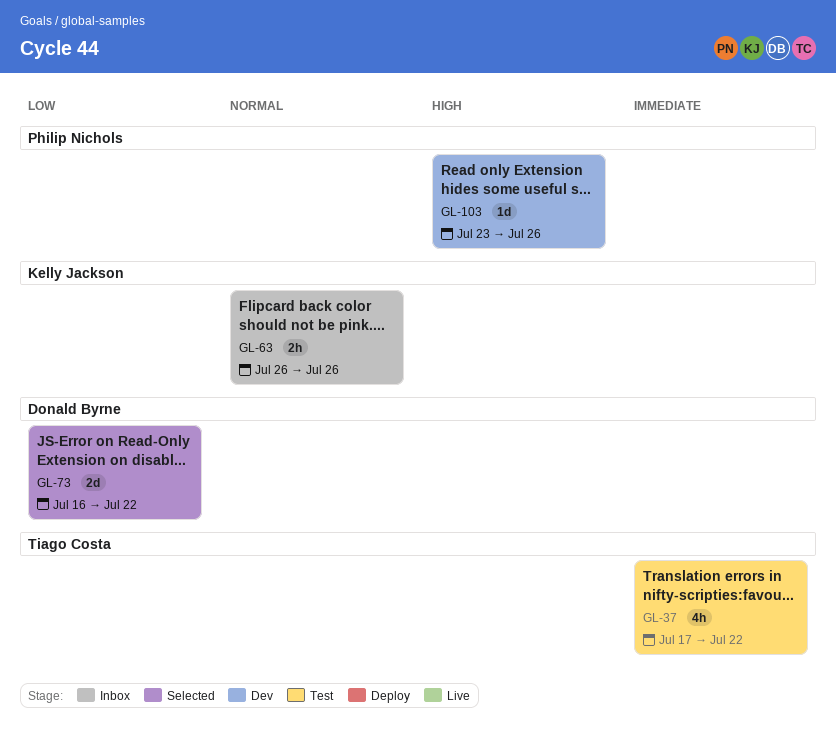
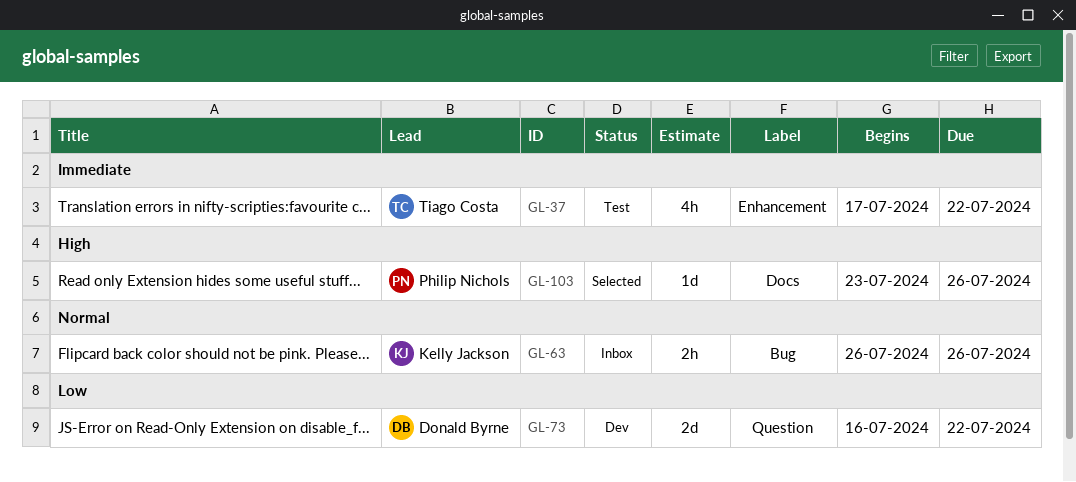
GL-73, status: Selected -> Dev
GL-103, status: Dev -> Selected

